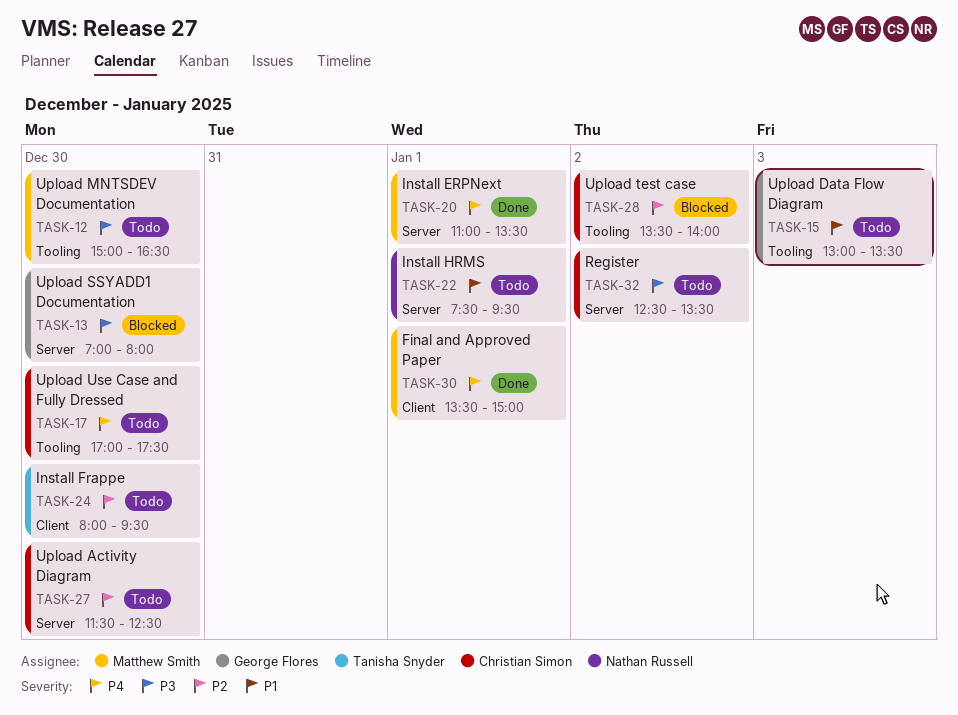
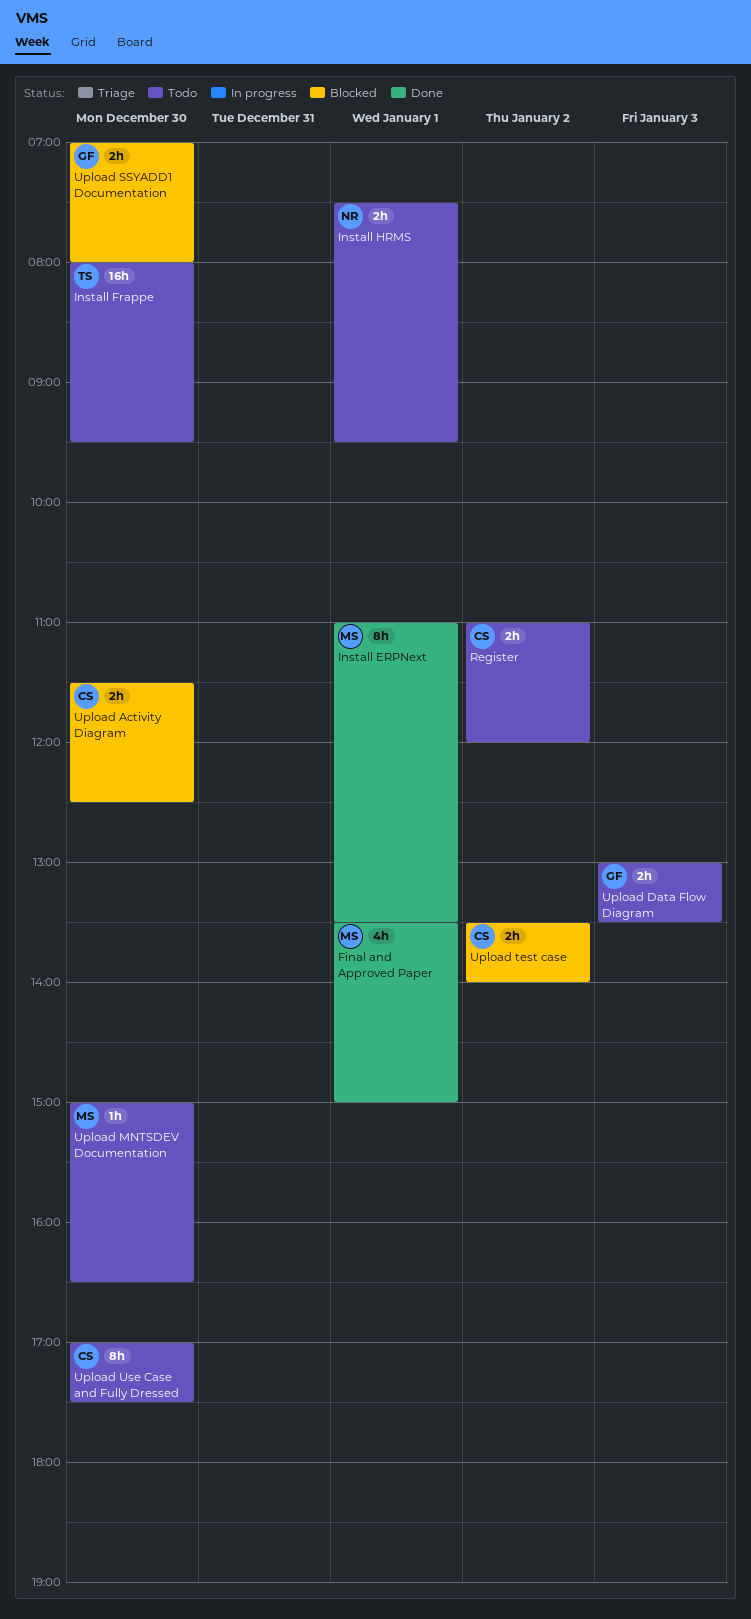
Register, begins: 12:30 -> 11:00
Register, ends: 13:30 -> 12:00
Upload Activity Diagram, status: Todo -> Blocked

